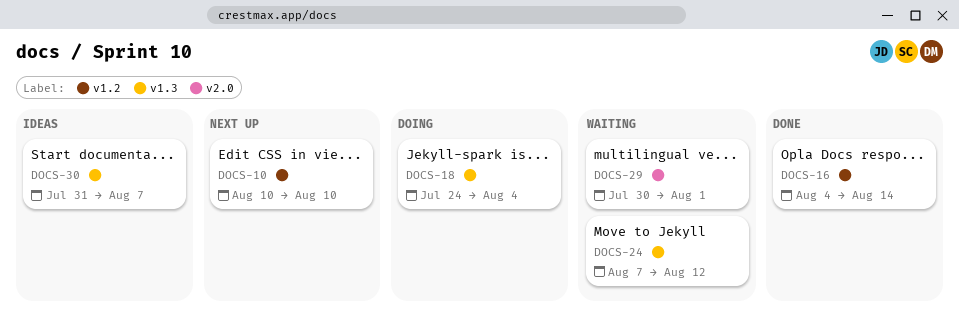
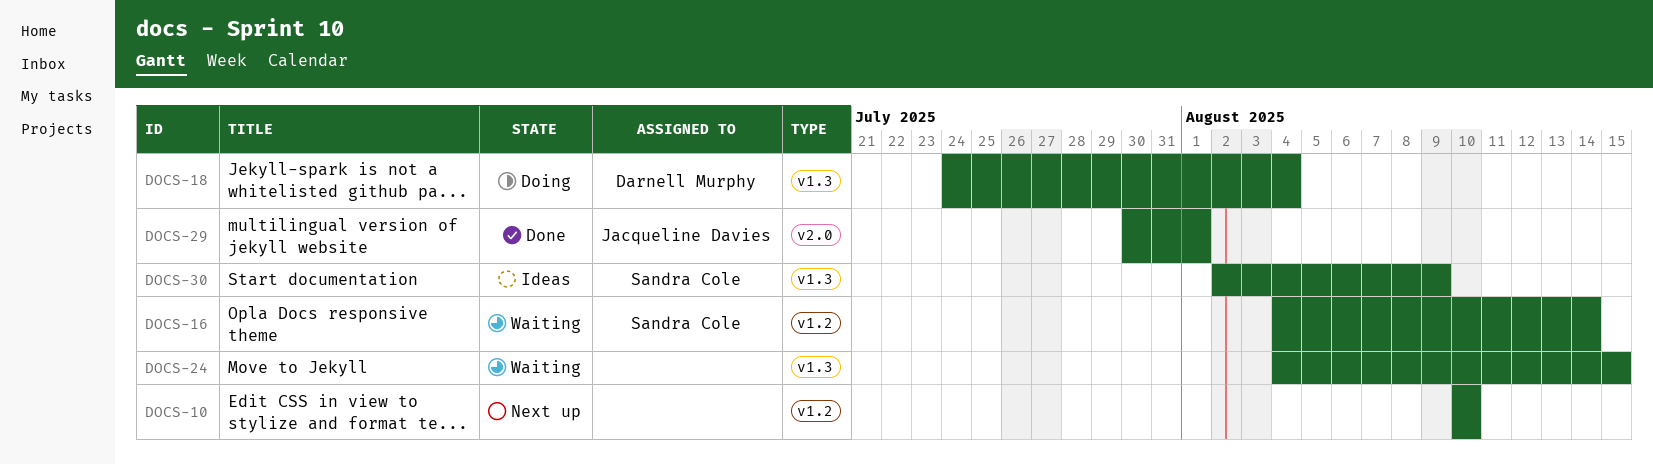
DOCS-16, status: Done -> Waiting
DOCS-24, start: Aug 7 -> Aug 4
DOCS-24, due: Aug 12 -> Aug 15
DOCS-29, status: Waiting -> Done
DOCS-30, start: Jul 31 -> Aug 2
DOCS-30, due: Aug 7 -> Aug 9

